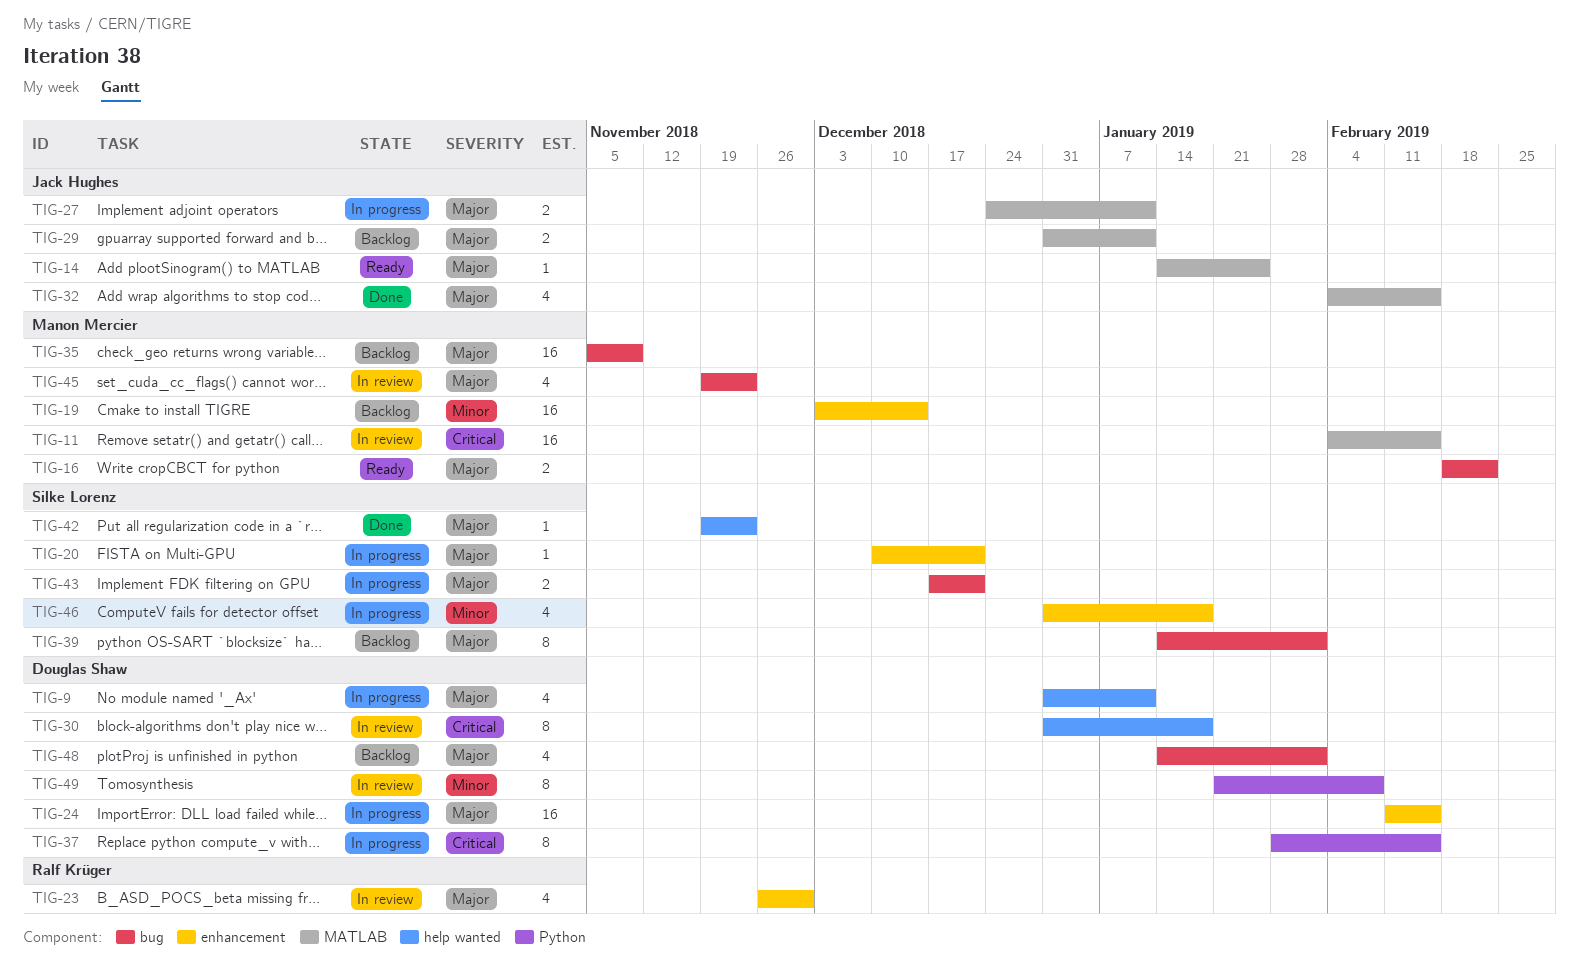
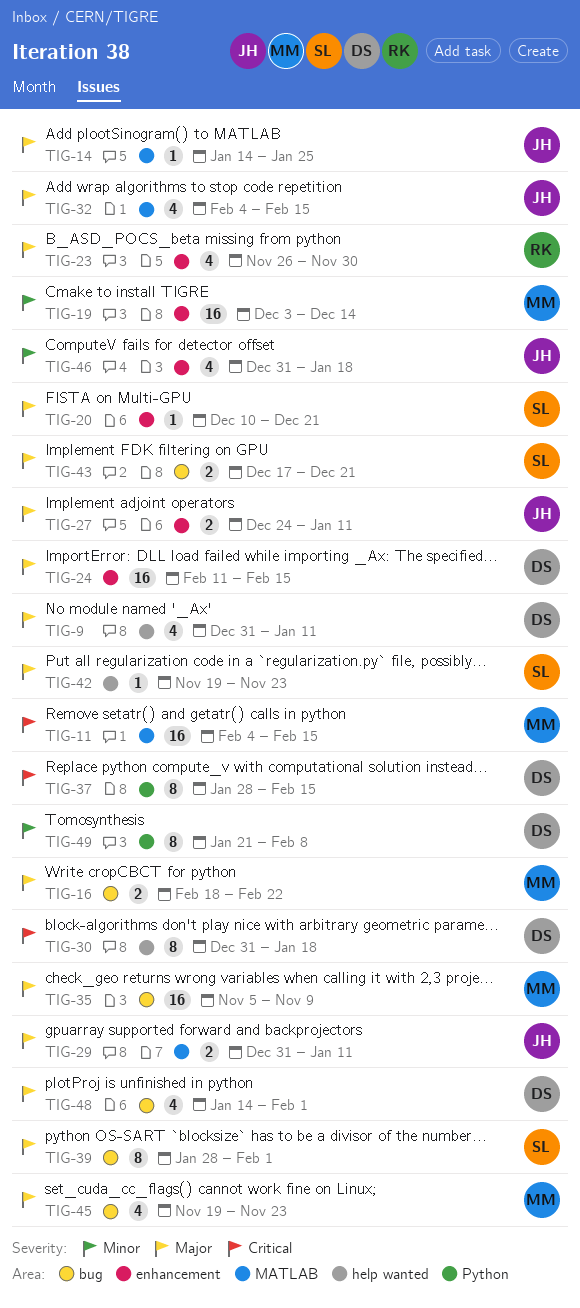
TIG-27, label: MATLAB -> enhancement
TIG-39, start: Jan 14 -> Jan 28
TIG-46, owner: Silke Lorenz -> Jack Hughes

